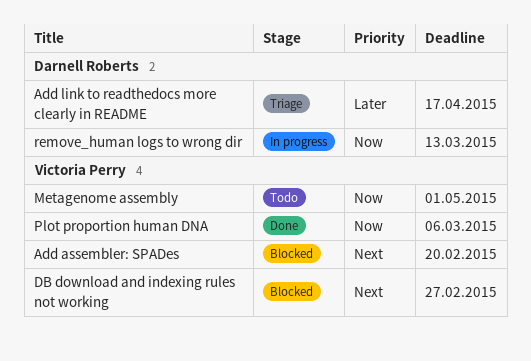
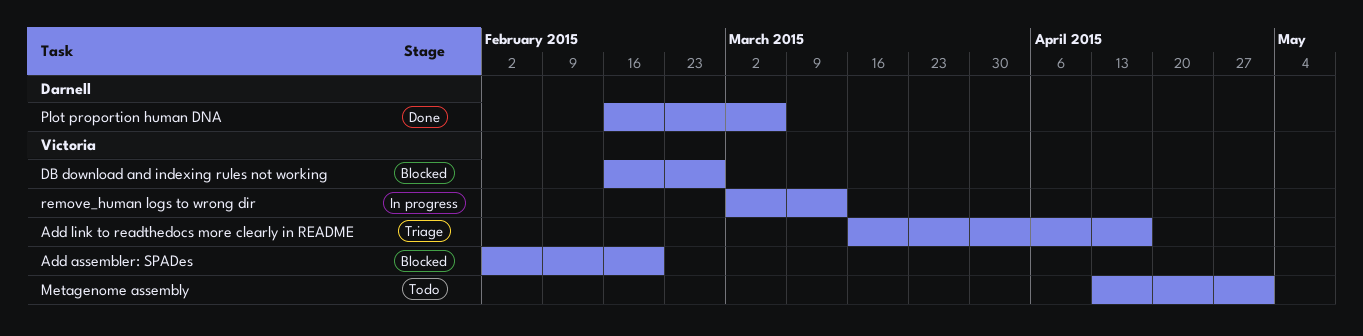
Add link to readthedocs more clearly in README, owner: Darnell Roberts -> Victoria Perry
Plot proportion human DNA, owner: Victoria Perry -> Darnell Roberts
remove_human logs to wrong dir, owner: Darnell Roberts -> Victoria Perry

